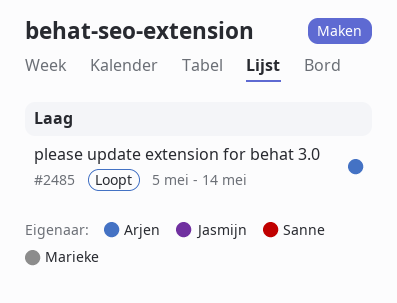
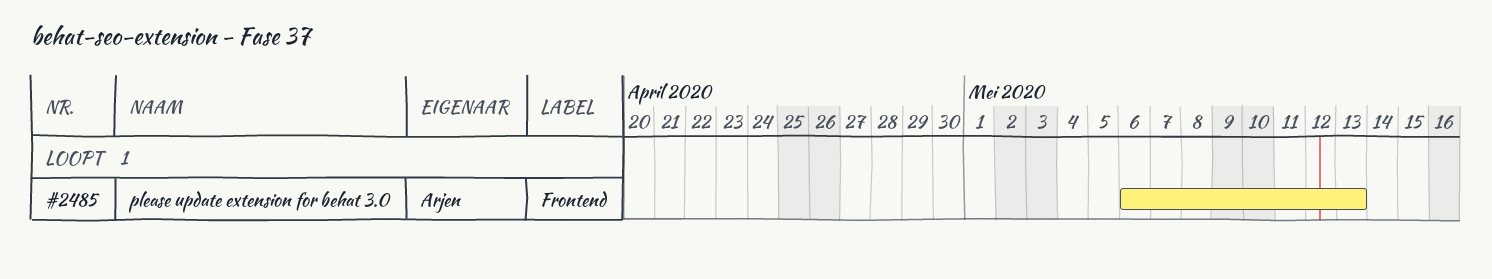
#2485, start: May 5 -> May 6
#2485, due: May 14 -> May 13

